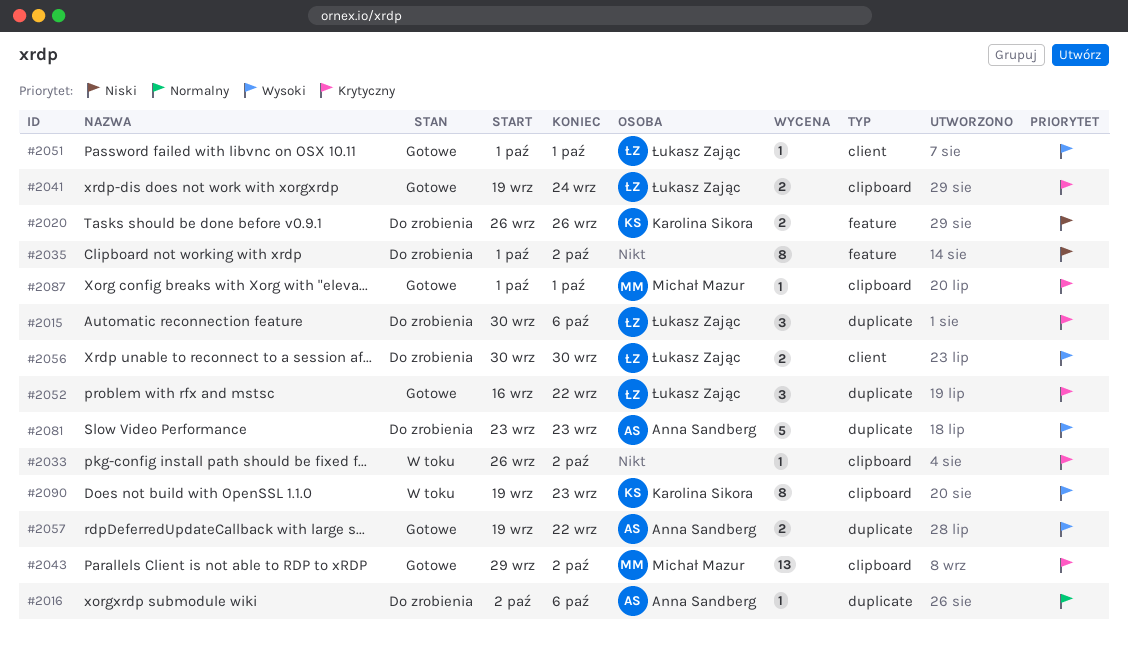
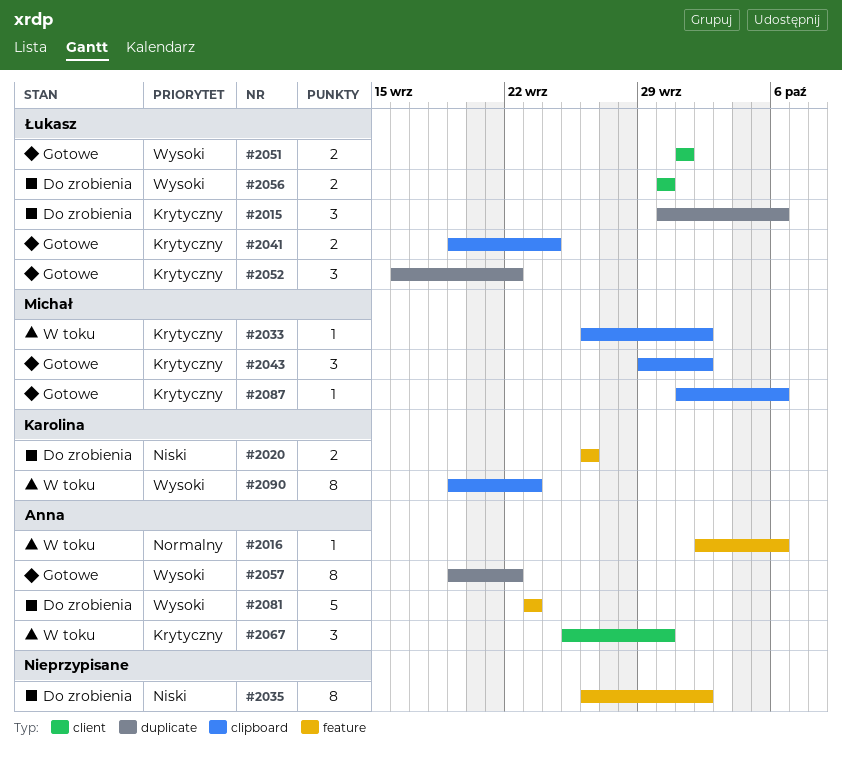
#2016, status: Do zrobienia -> W toku
#2016, label: duplicate -> feature
#2033, owner: none -> Michał Mazur
#2035, start: Oct 1 -> Sep 26
#2043, estimate: 13 -> 3
#2051, estimate: 1 -> 2
#2057, estimate: 2 -> 8
#2067: none -> present
#2081, label: duplicate -> feature
#2087, due: Oct 1 -> Oct 6

